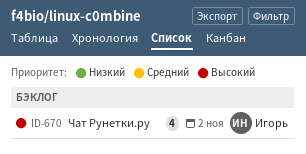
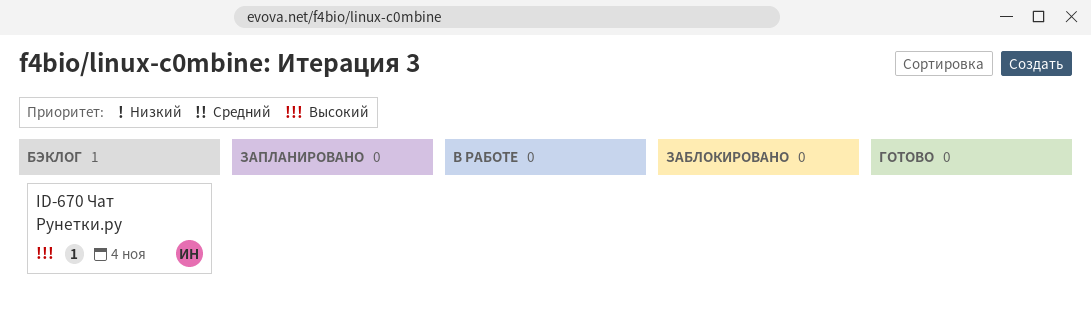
ID-670, estimate: 4 -> 1
ID-670, due: Nov 2 -> Nov 4

